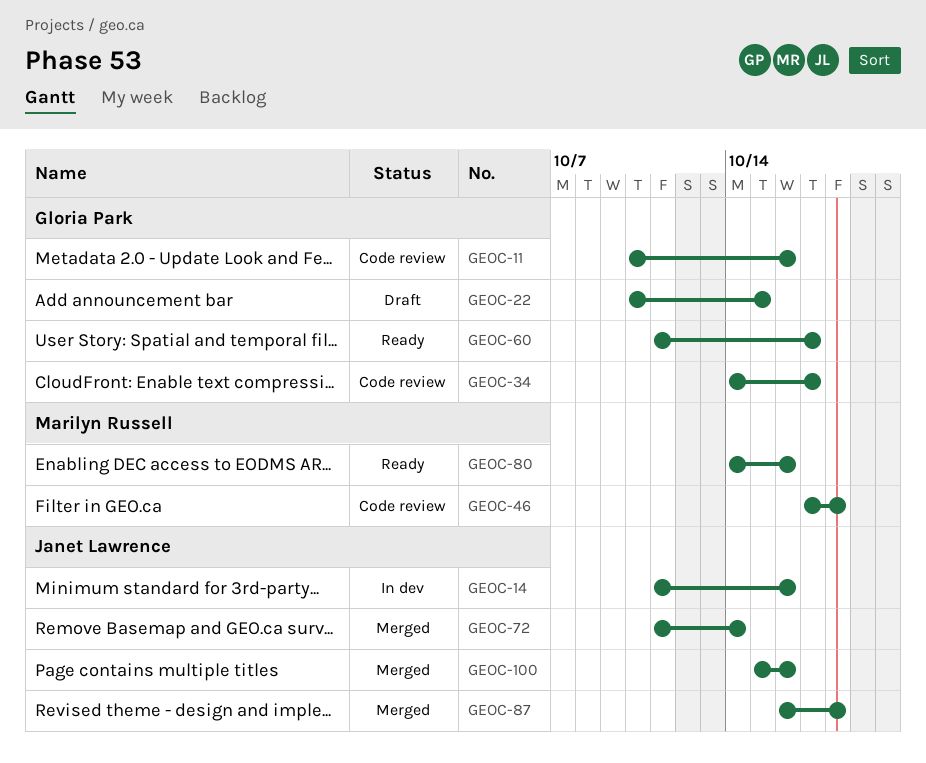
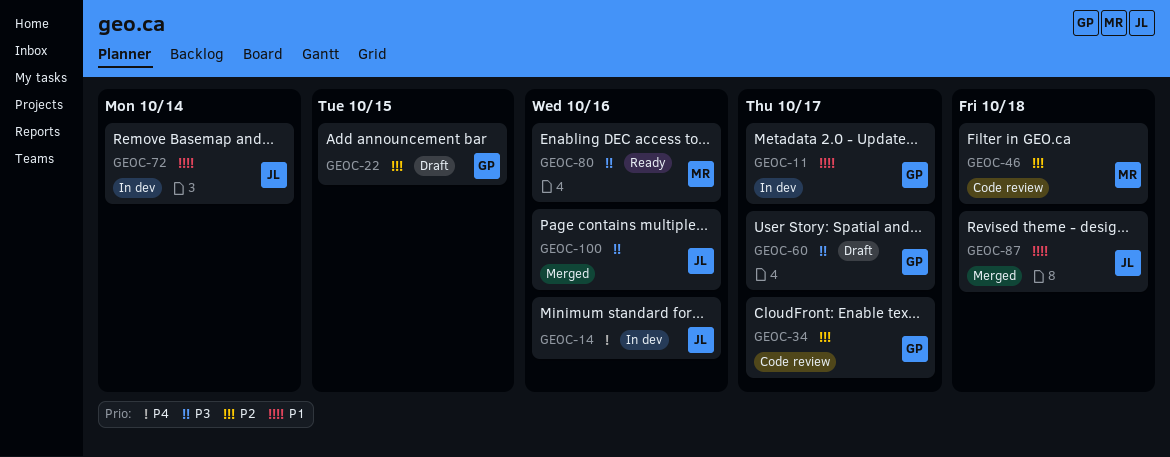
GEOC-11, status: Code review -> In dev
GEOC-11, due: Oct 16 -> Oct 17
GEOC-60, status: Ready -> Draft
GEOC-72, status: Merged -> In dev

